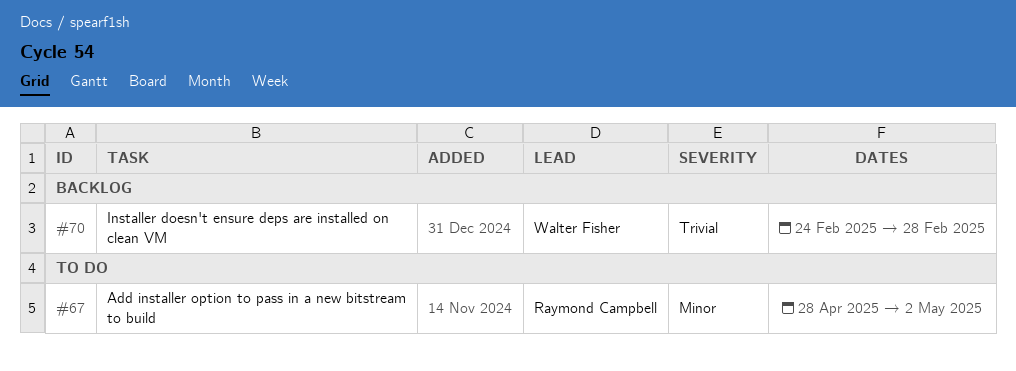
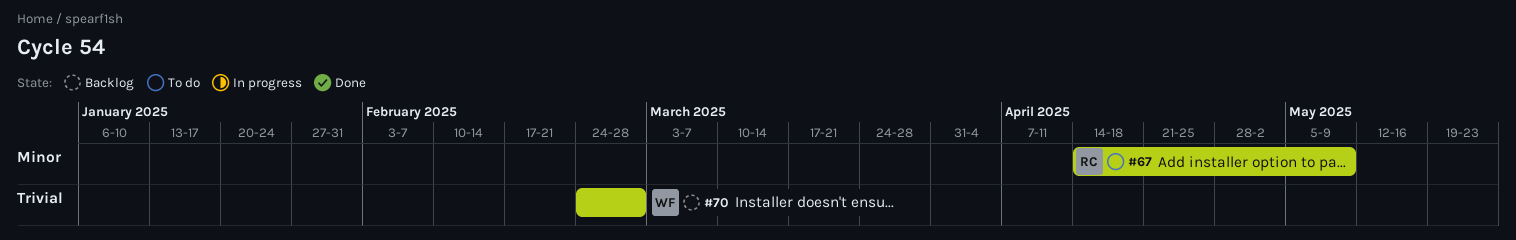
#67, start: Apr 28 -> Apr 14
#67, due: May 2 -> May 9

